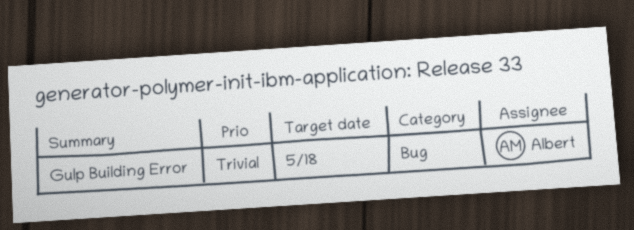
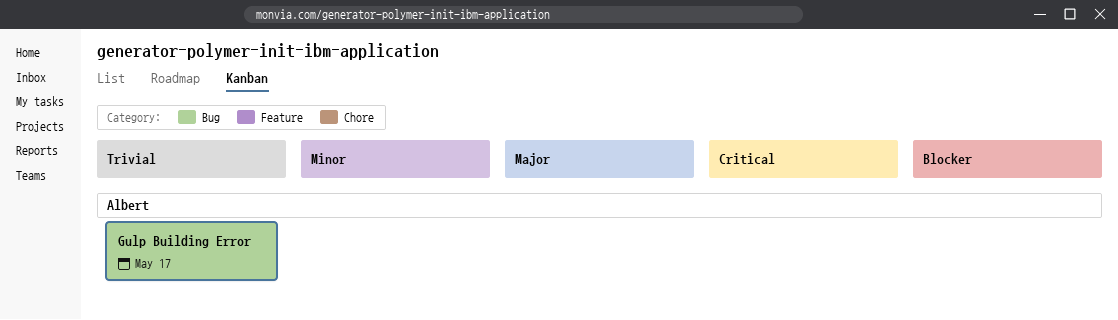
Gulp Building Error, due: May 18 -> May 17

